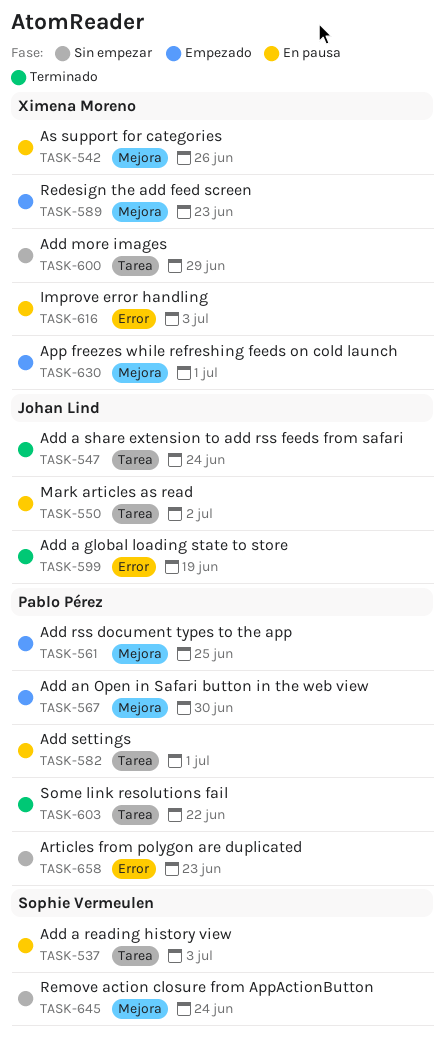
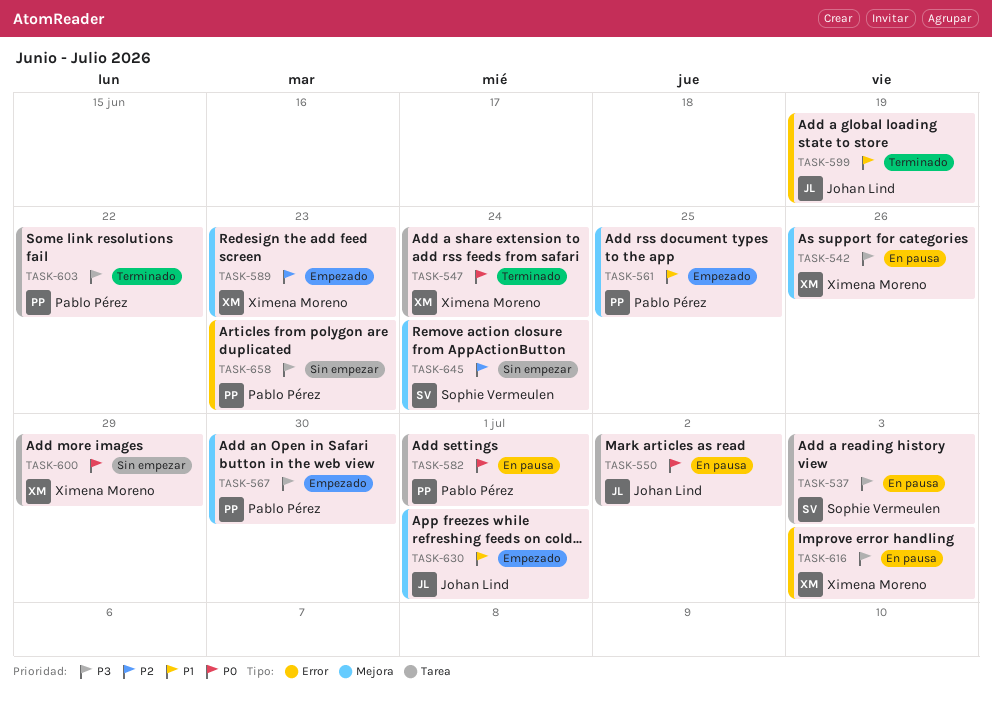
TASK-547, owner: Johan Lind -> Ximena Moreno
TASK-630, owner: Ximena Moreno -> Johan Lind

